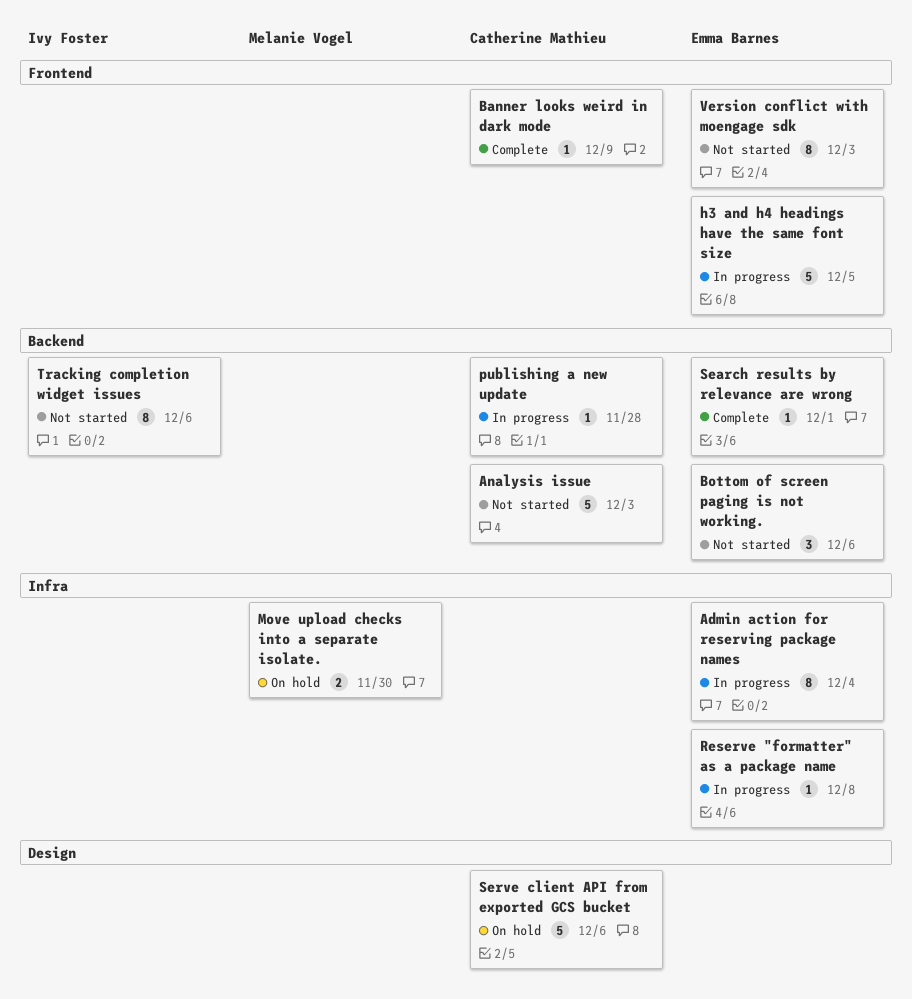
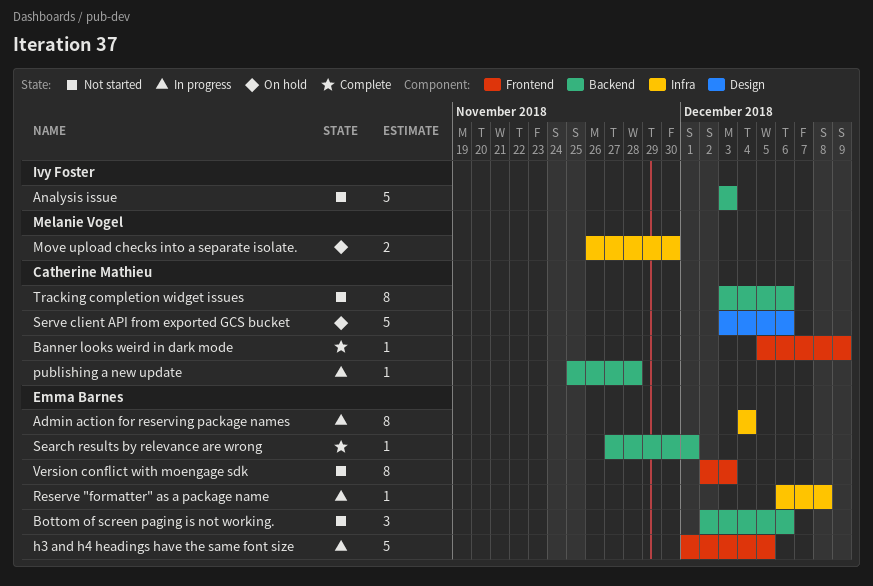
Analysis issue, owner: Catherine Mathieu -> Ivy Foster
Tracking completion widget issues, owner: Ivy Foster -> Catherine Mathieu

